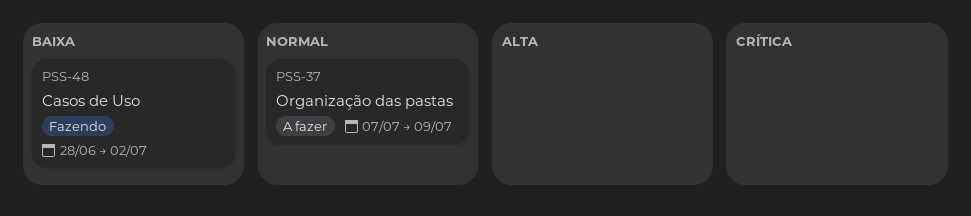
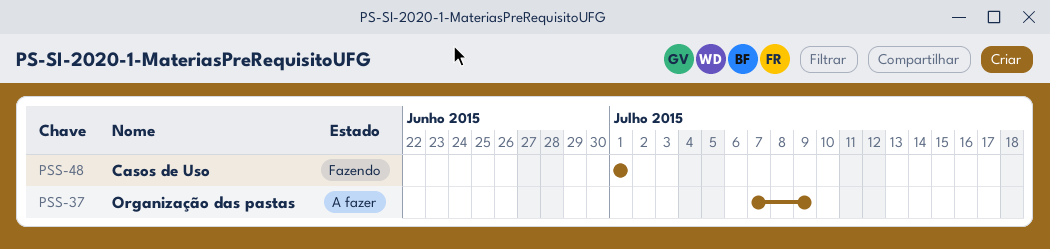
PSS-48, start: Jun 28 -> Jul 1
PSS-48, due: Jul 2 -> Jul 1

